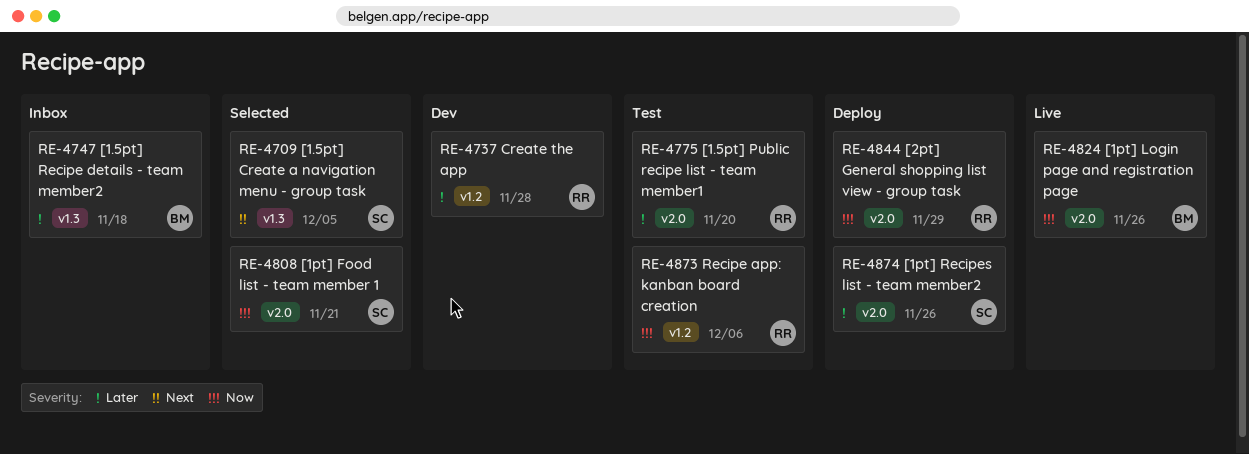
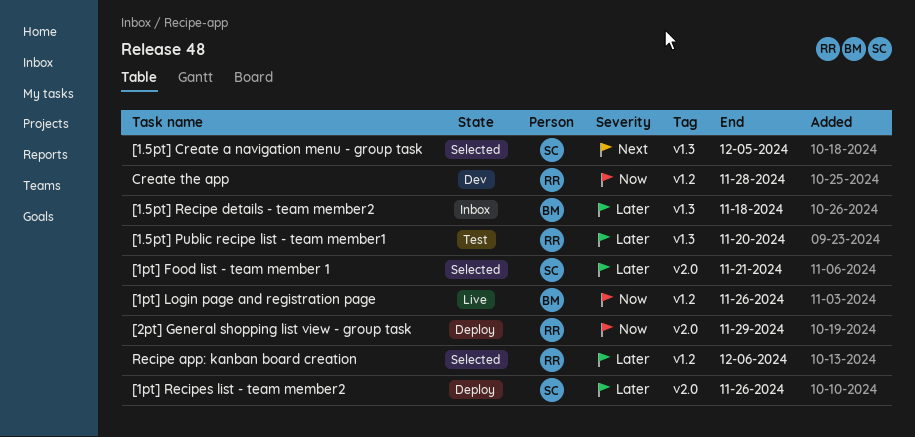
[1.5pt] Public recipe list - team member1, label: v2.0 -> v1.3
[1pt] Food list - team member 1, priority: Now -> Later
[1pt] Login page and registration page, label: v2.0 -> v1.2
Create the app, priority: Later -> Now
Recipe app: kanban board creation, status: Test -> Selected
Recipe app: kanban board creation, priority: Now -> Later

